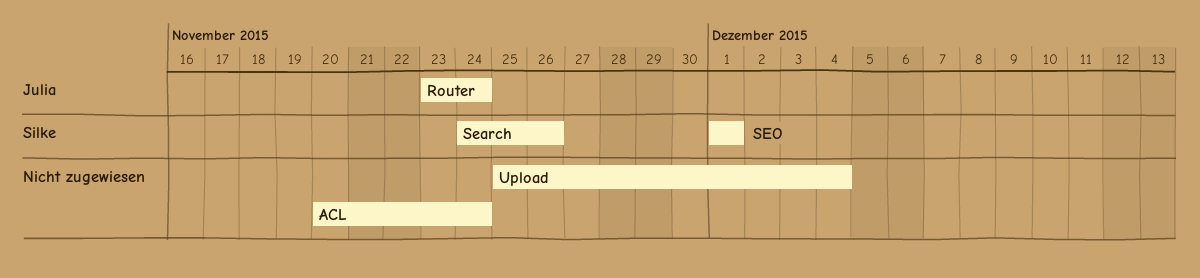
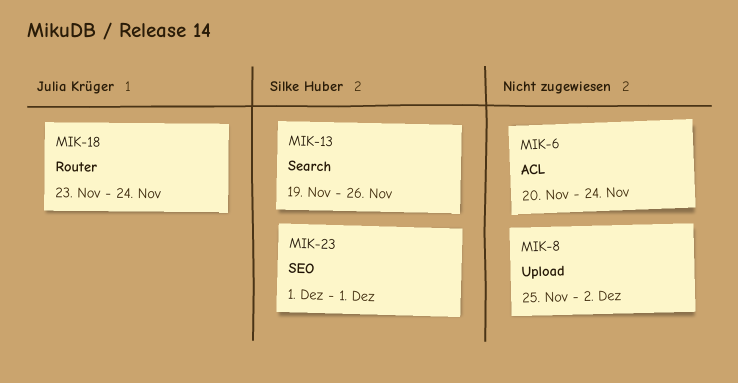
Search, start: Nov 24 -> Nov 19
Upload, due: Dec 4 -> Dec 2

